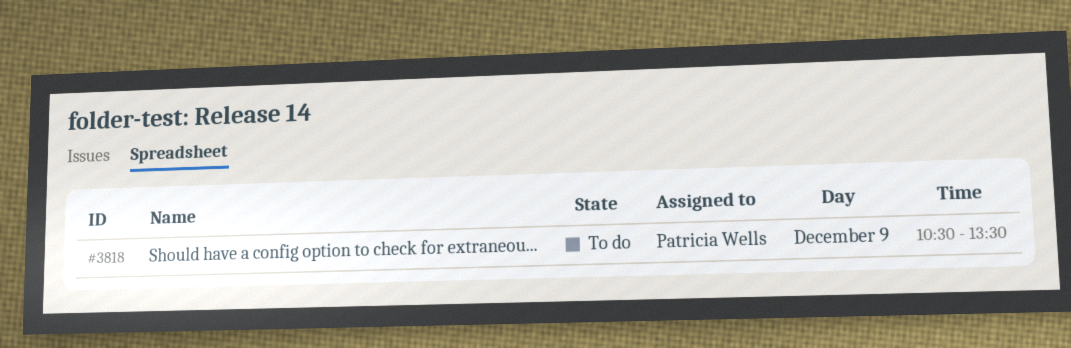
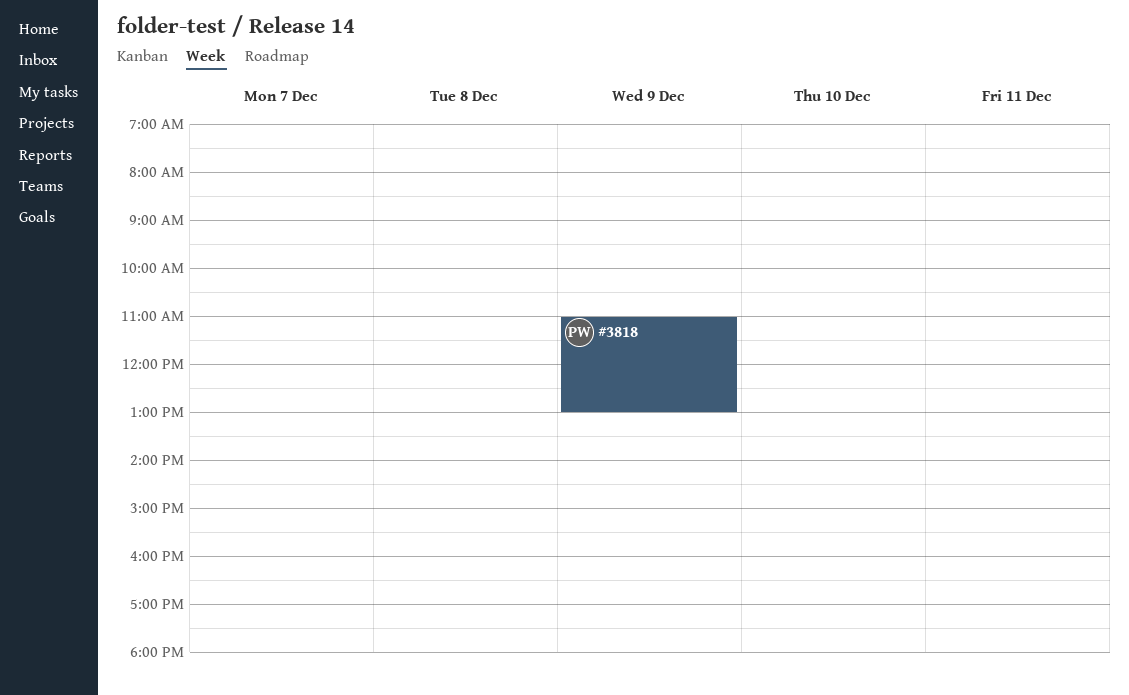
#3818, begins: 10:30 -> 11:00
#3818, ends: 13:30 -> 13:00

